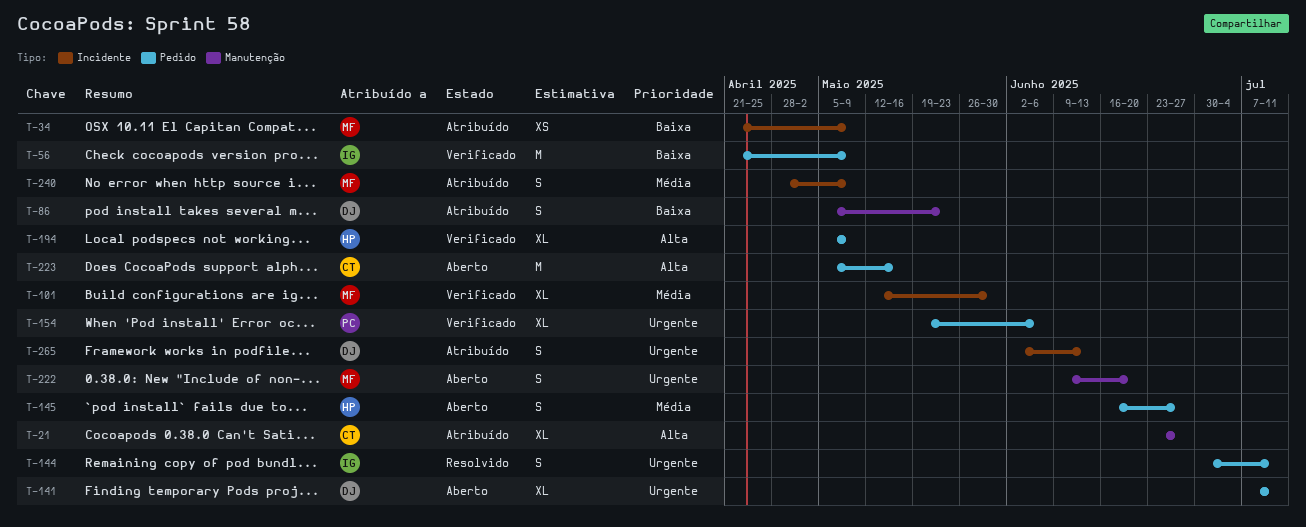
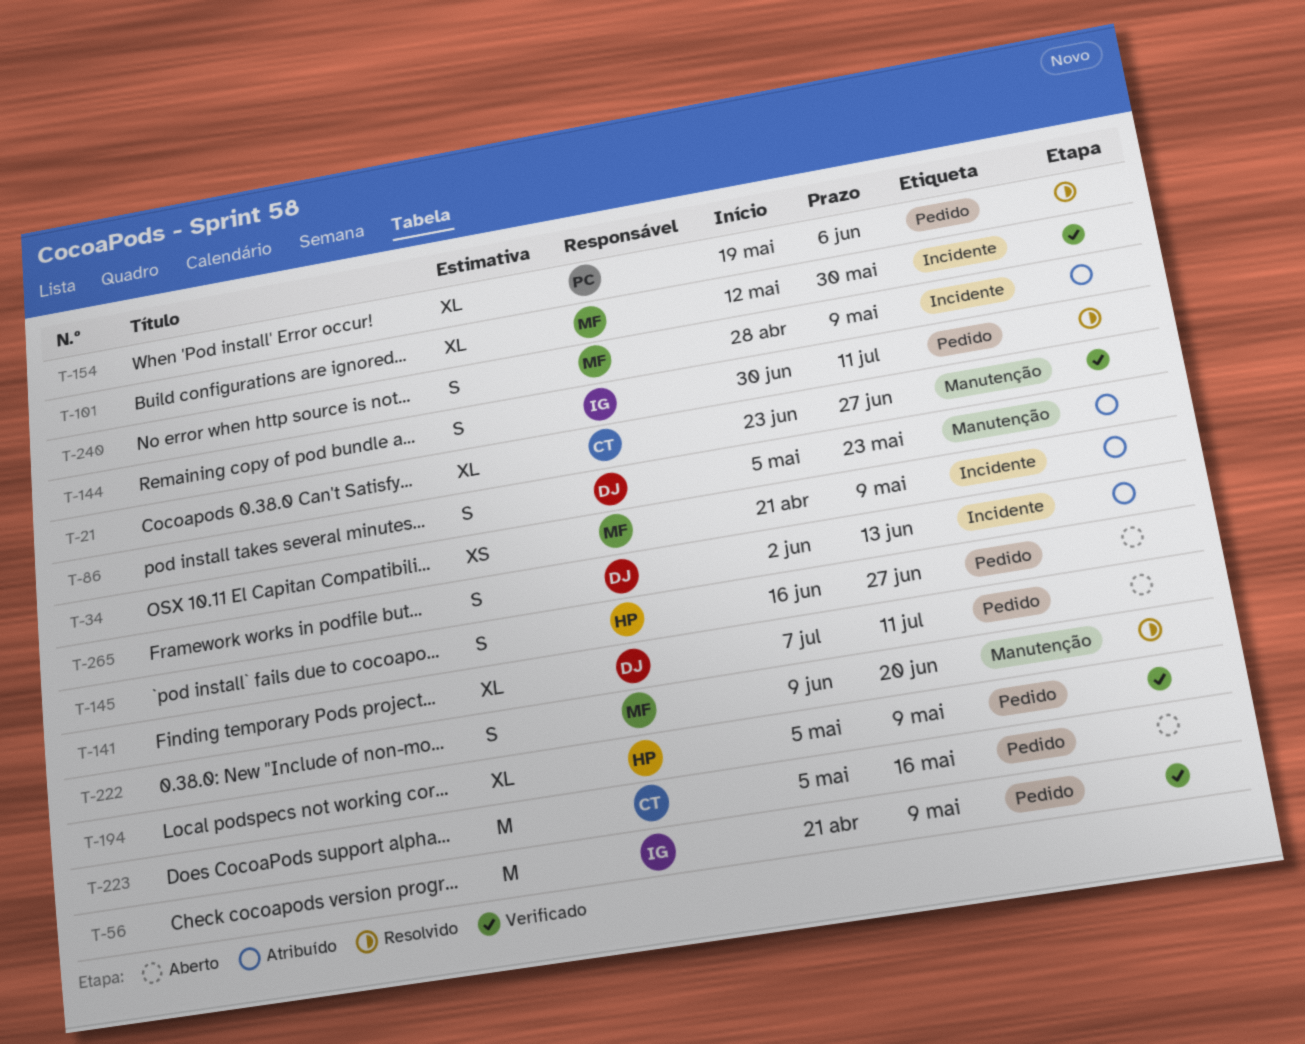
T-21, status: Atribuído -> Verificado
T-154, status: Verificado -> Resolvido
T-222, status: Aberto -> Resolvido

